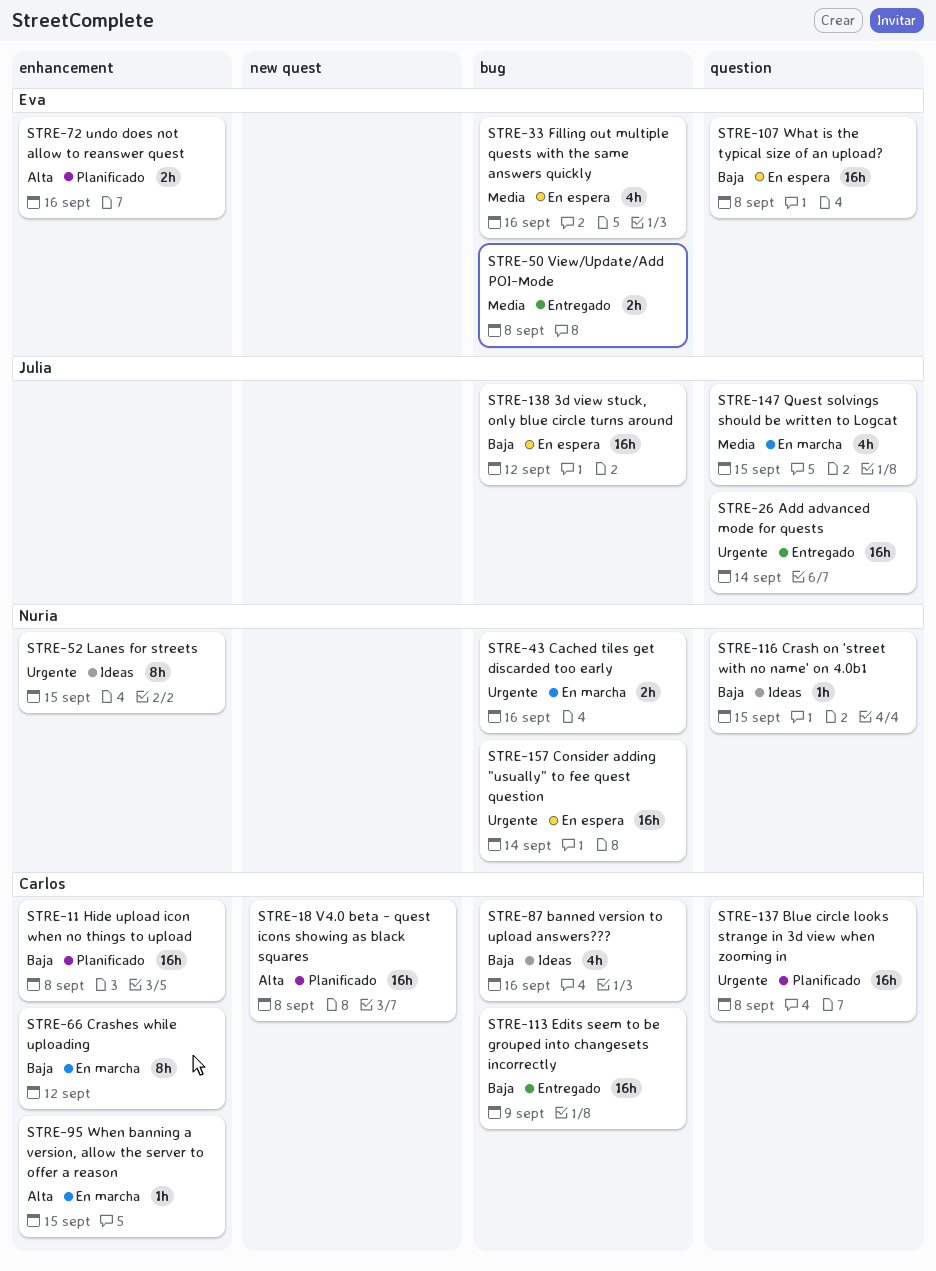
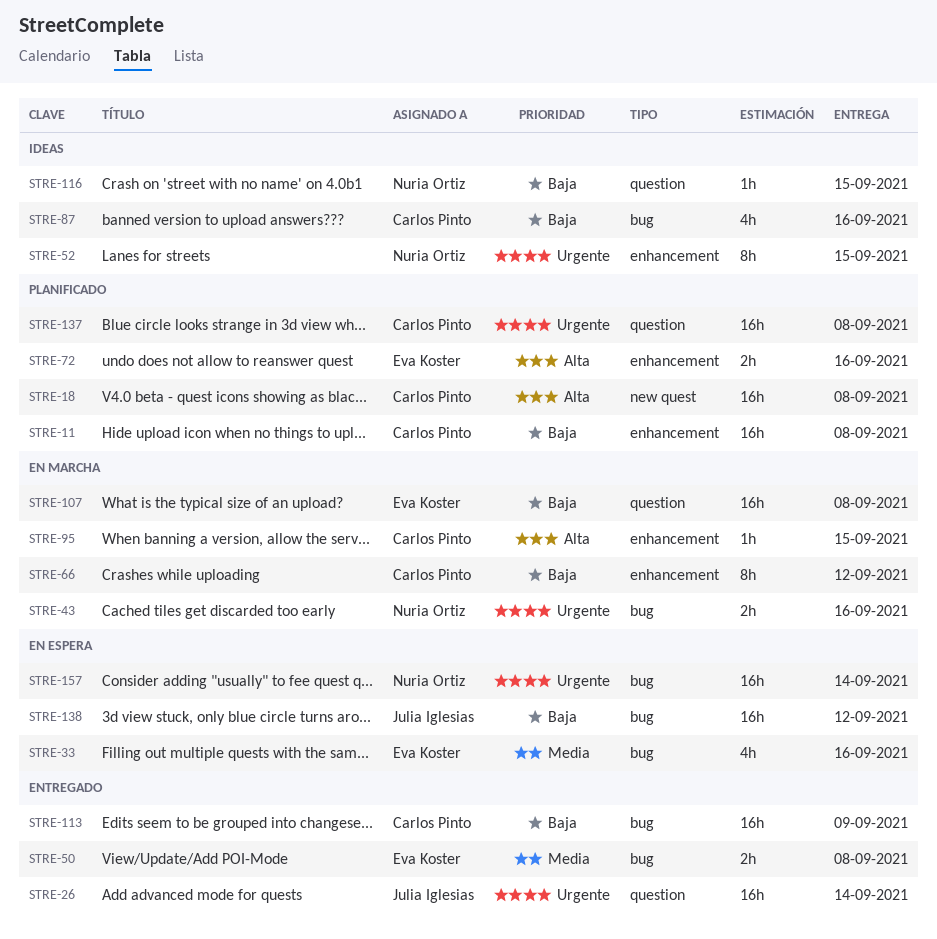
STRE-107, status: En espera -> En marcha
STRE-147: present -> none

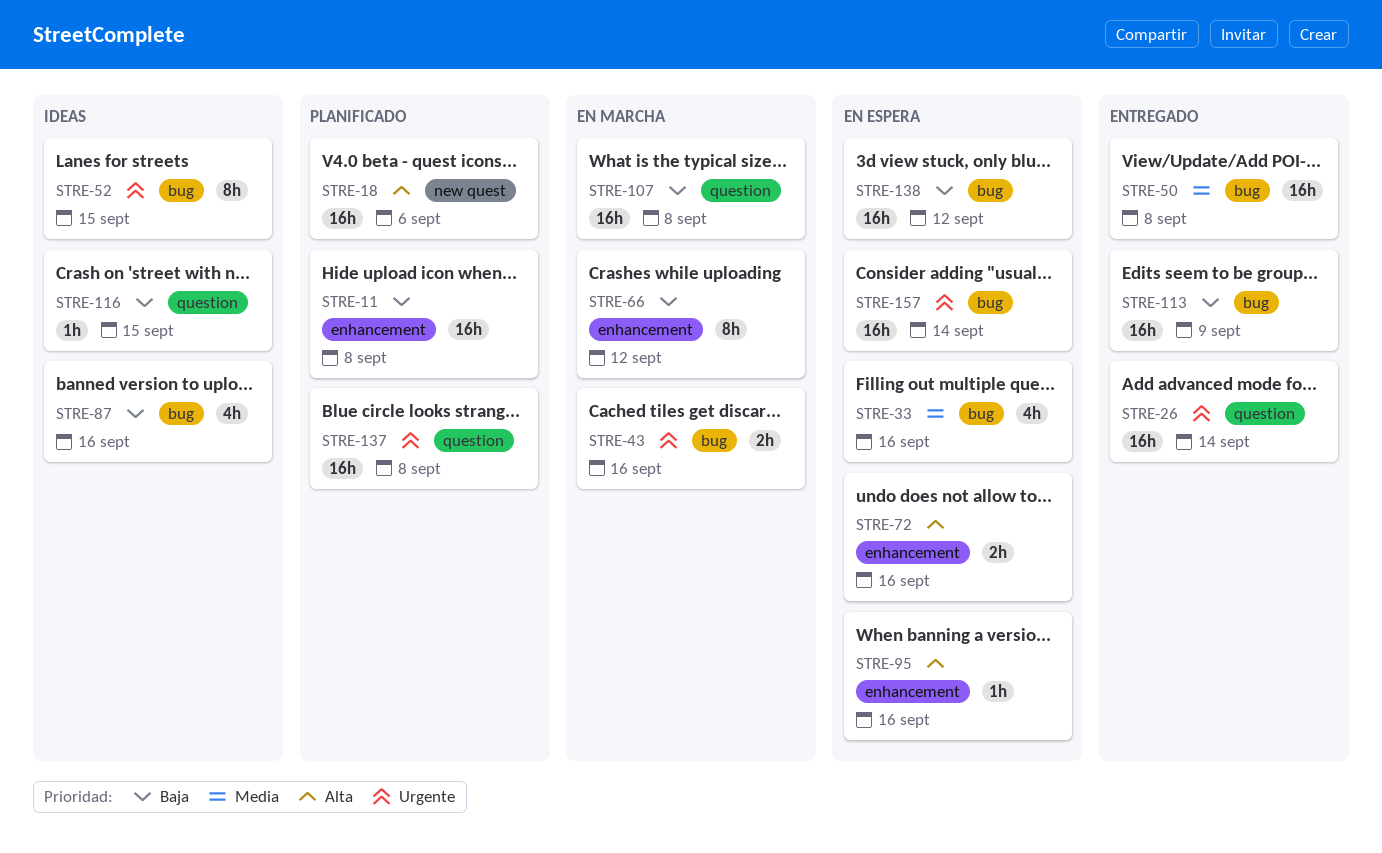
STRE-18, due: Sep 8 -> Sep 6
STRE-50, estimate: 2h -> 16h
STRE-52, label: enhancement -> bug
STRE-72, status: Planificado -> En espera
STRE-95, status: En marcha -> En espera
STRE-95, due: Sep 15 -> Sep 16

